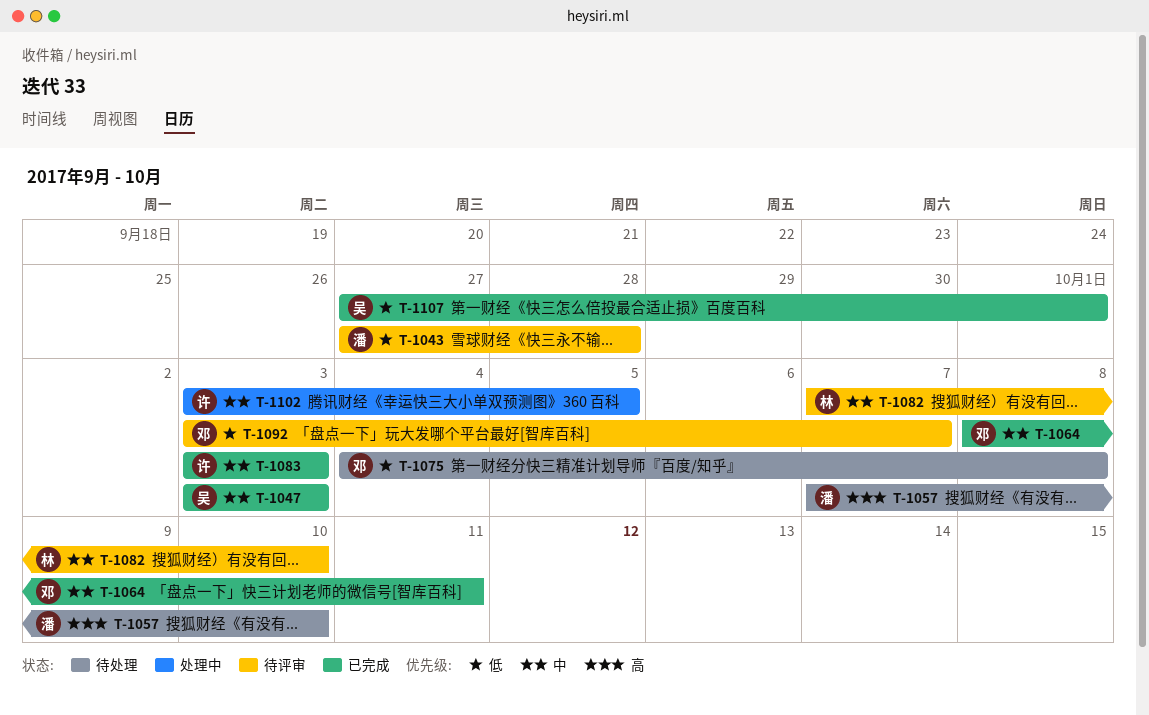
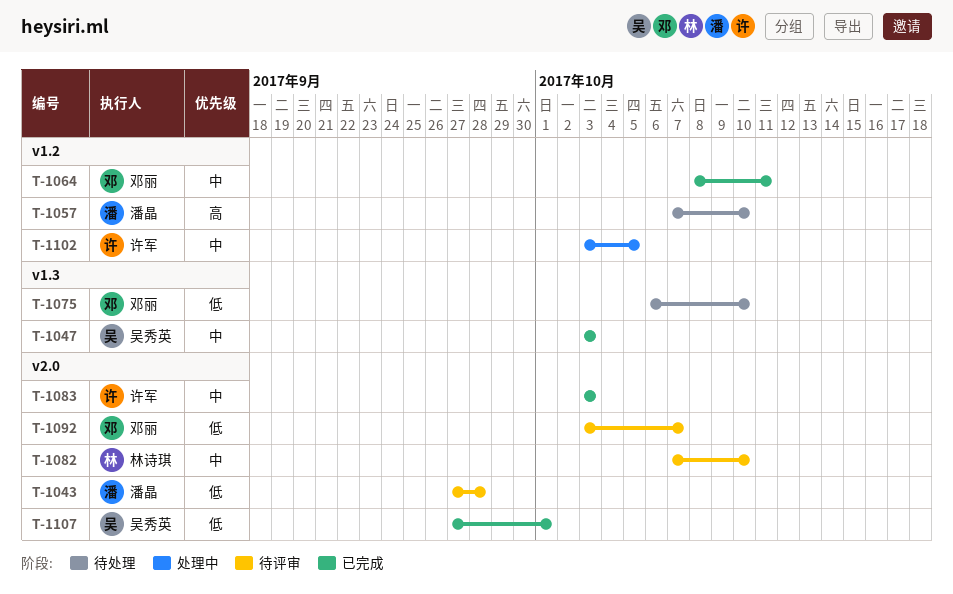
T-1075, start: Oct 4 -> Oct 6
T-1075, due: Oct 8 -> Oct 10

